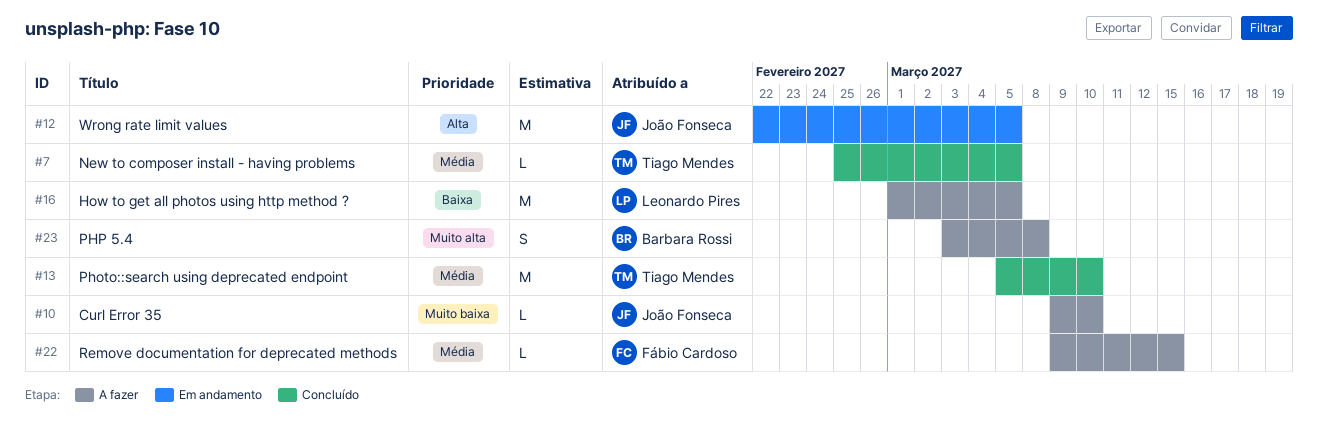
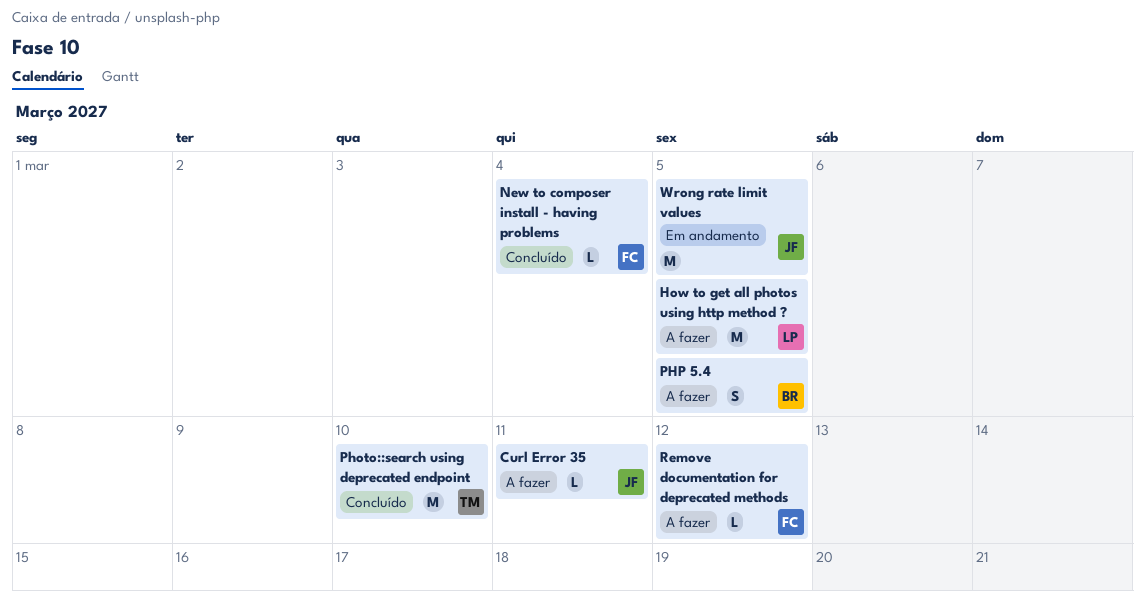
Curl Error 35, due: Mar 10 -> Mar 11
New to composer install - having problems, owner: Tiago Mendes -> Fábio Cardoso
New to composer install - having problems, due: Mar 5 -> Mar 4
PHP 5.4, due: Mar 8 -> Mar 5
Remove documentation for deprecated methods, due: Mar 15 -> Mar 12

